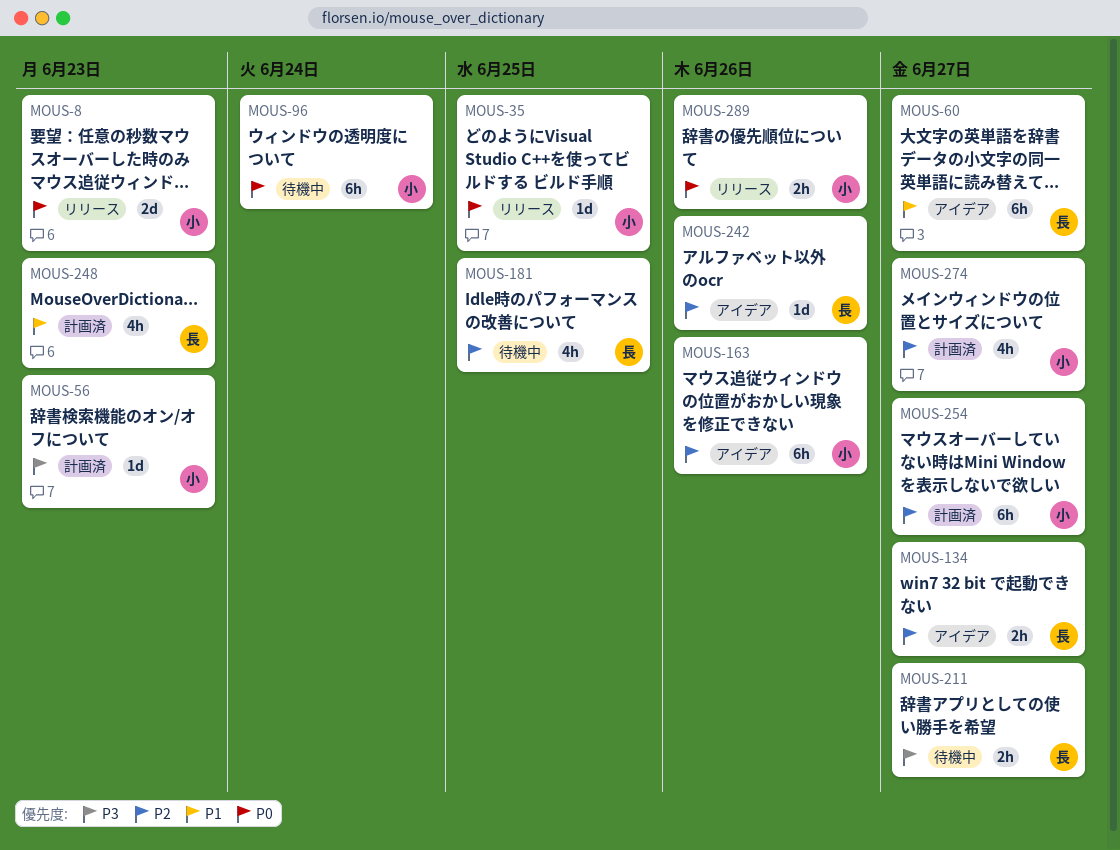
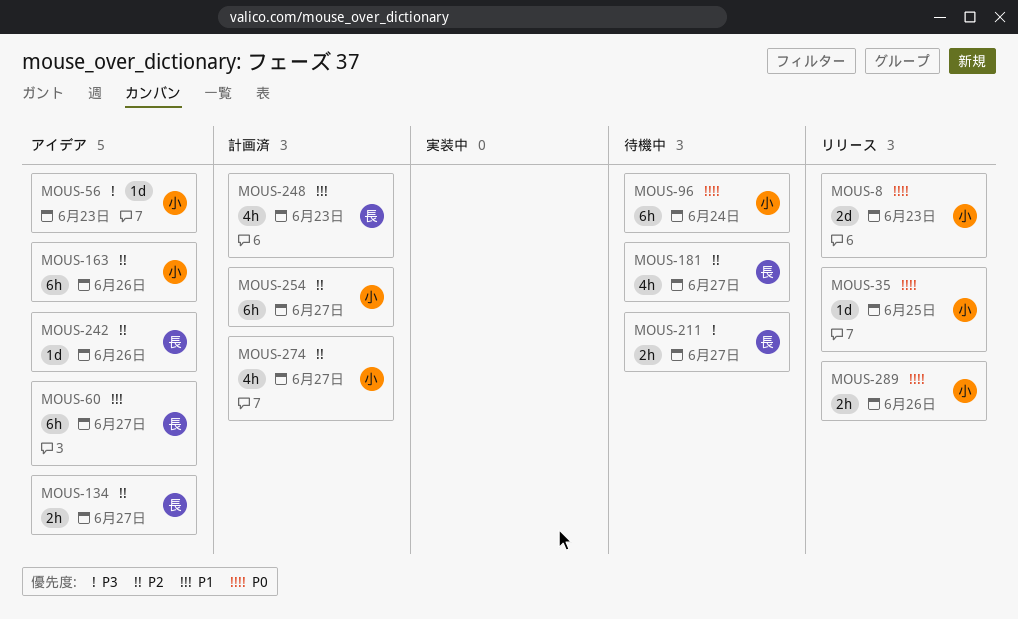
MOUS-56, status: 計画済 -> アイデア
MOUS-181, due: Jun 25 -> Jun 27

